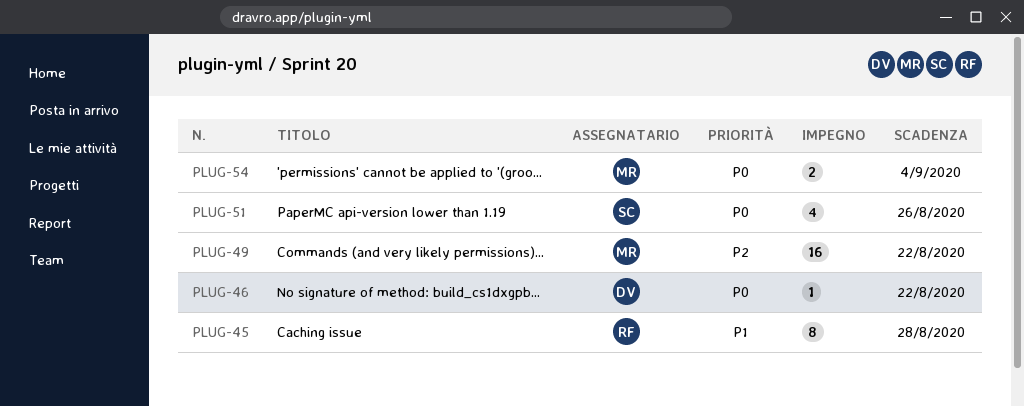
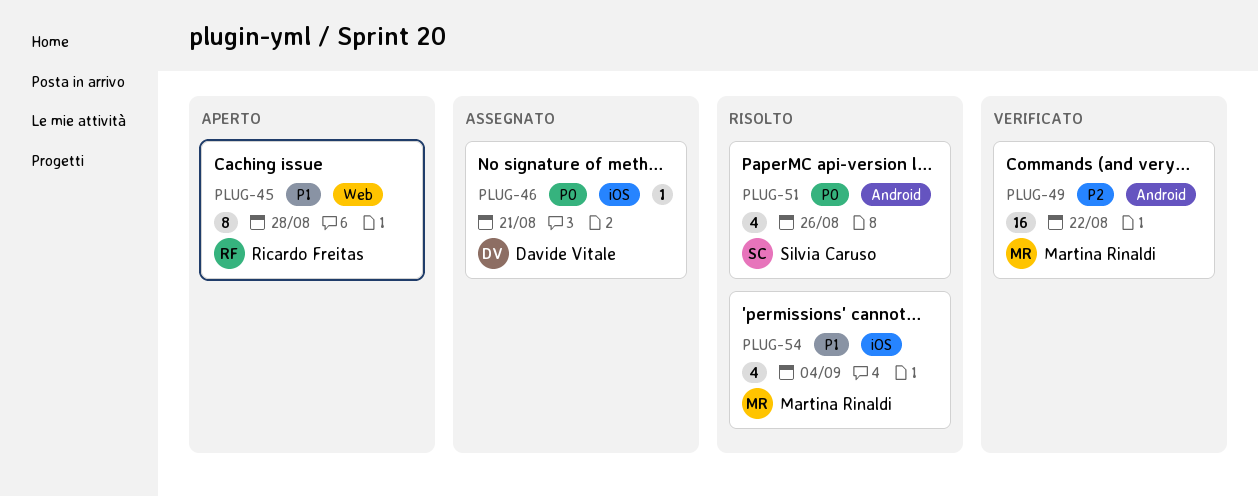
PLUG-46, due: Aug 22 -> Aug 21
PLUG-54, priority: P0 -> P1
PLUG-54, estimate: 2 -> 4

